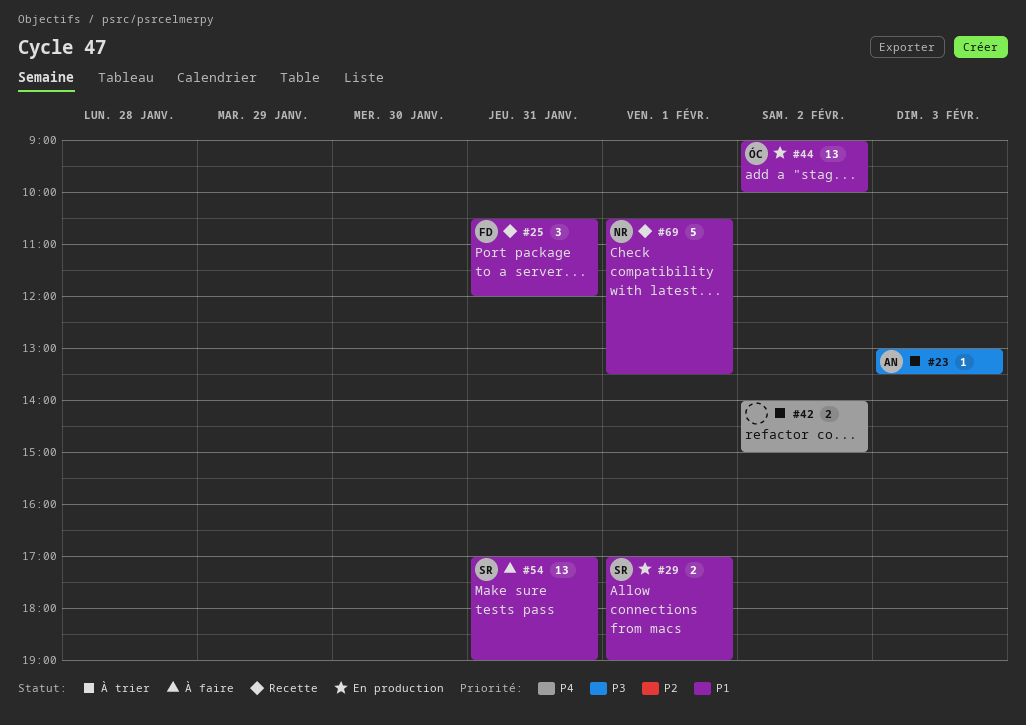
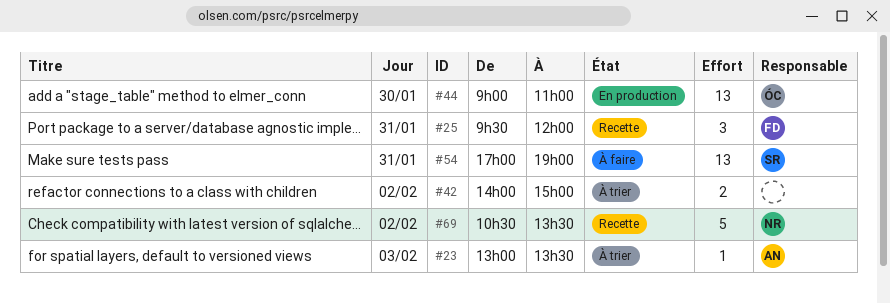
#25, begins: 10:30 -> 09:30
#29: present -> none
#44, day: Feb 2 -> Jan 30
#44, ends: 10:00 -> 11:00
#69, day: Feb 1 -> Feb 2

